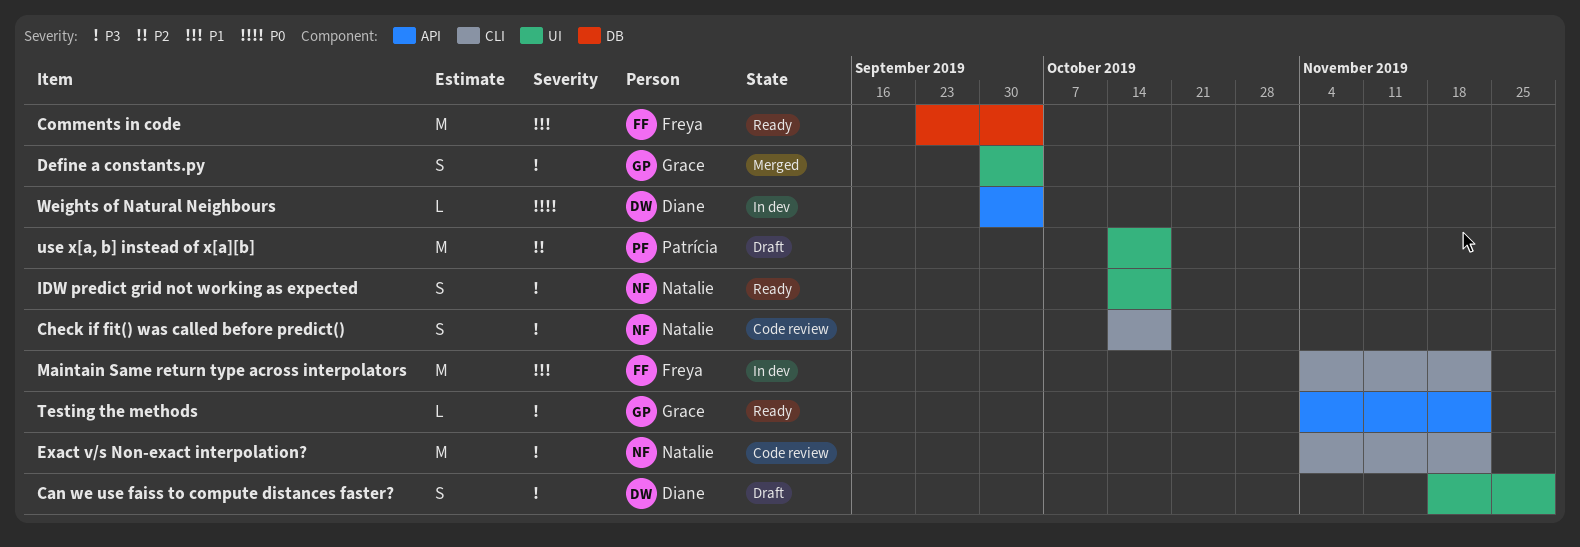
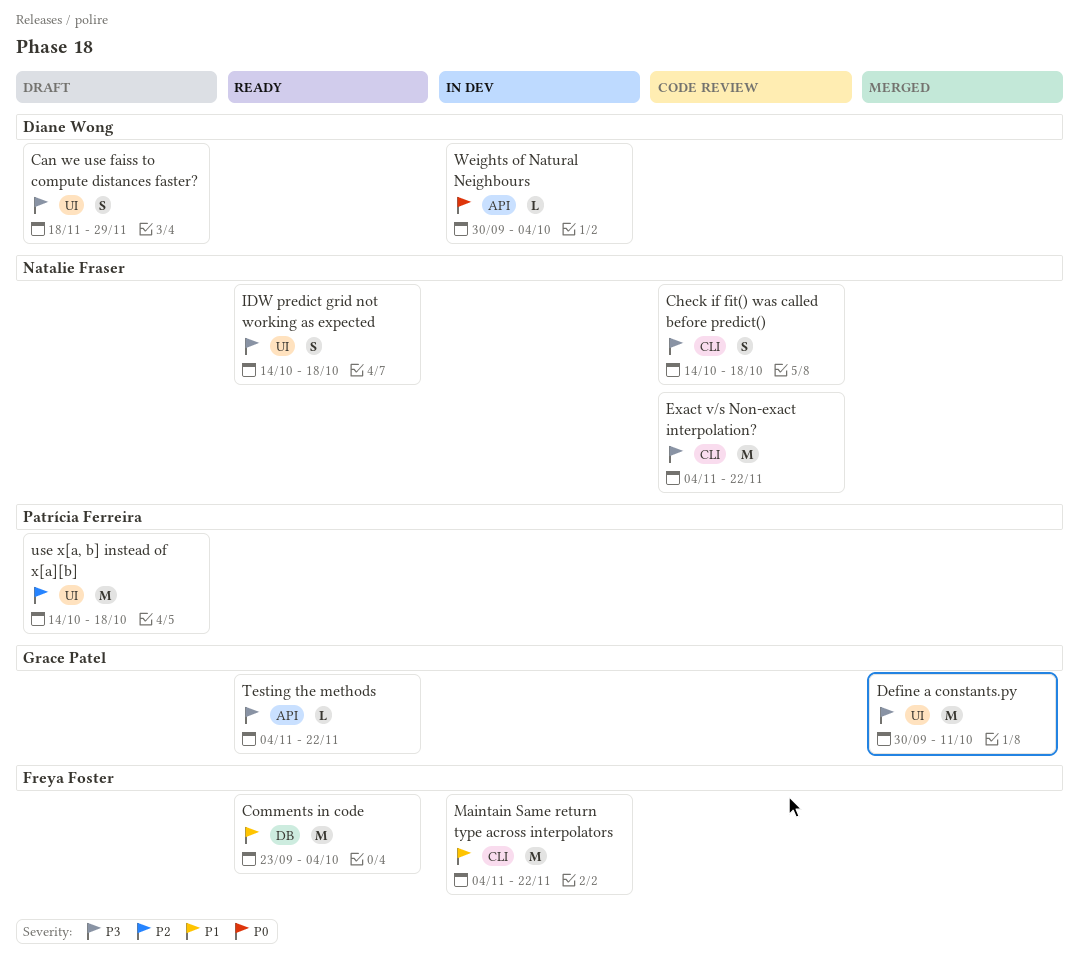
Define a constants.py, estimate: S -> M
Define a constants.py, due: Oct 4 -> Oct 11

